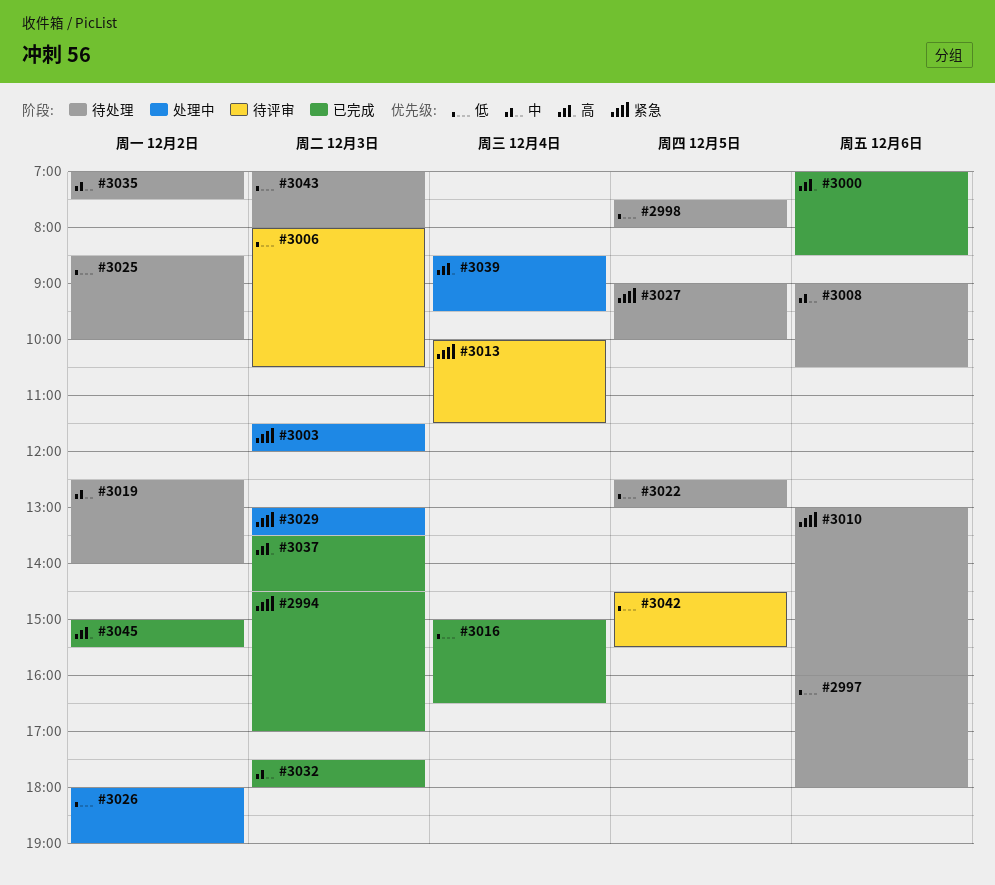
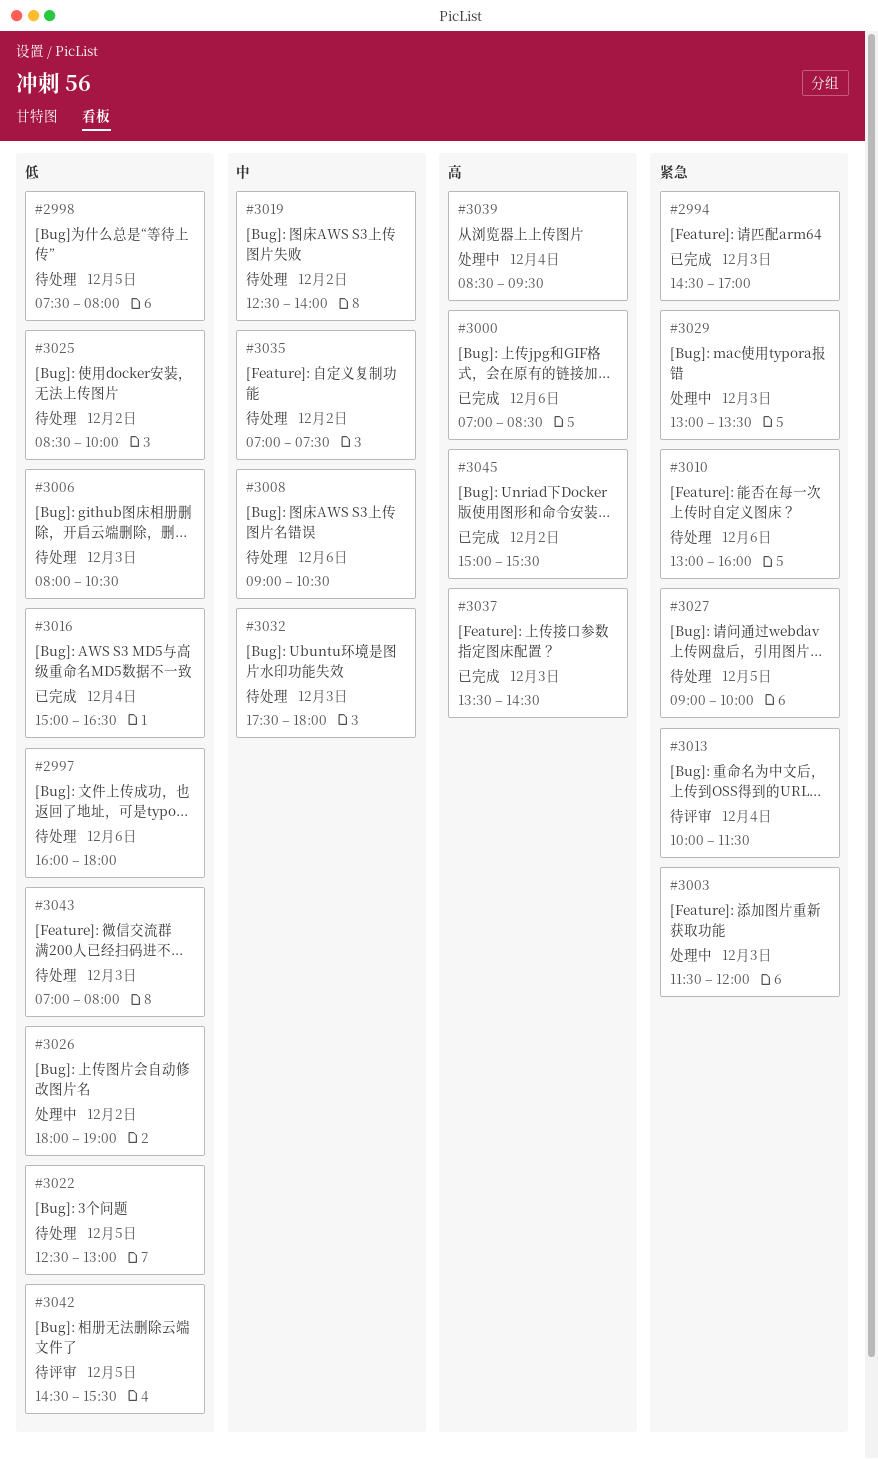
#3006, status: 待评审 -> 待处理
#3032, status: 已完成 -> 待处理

